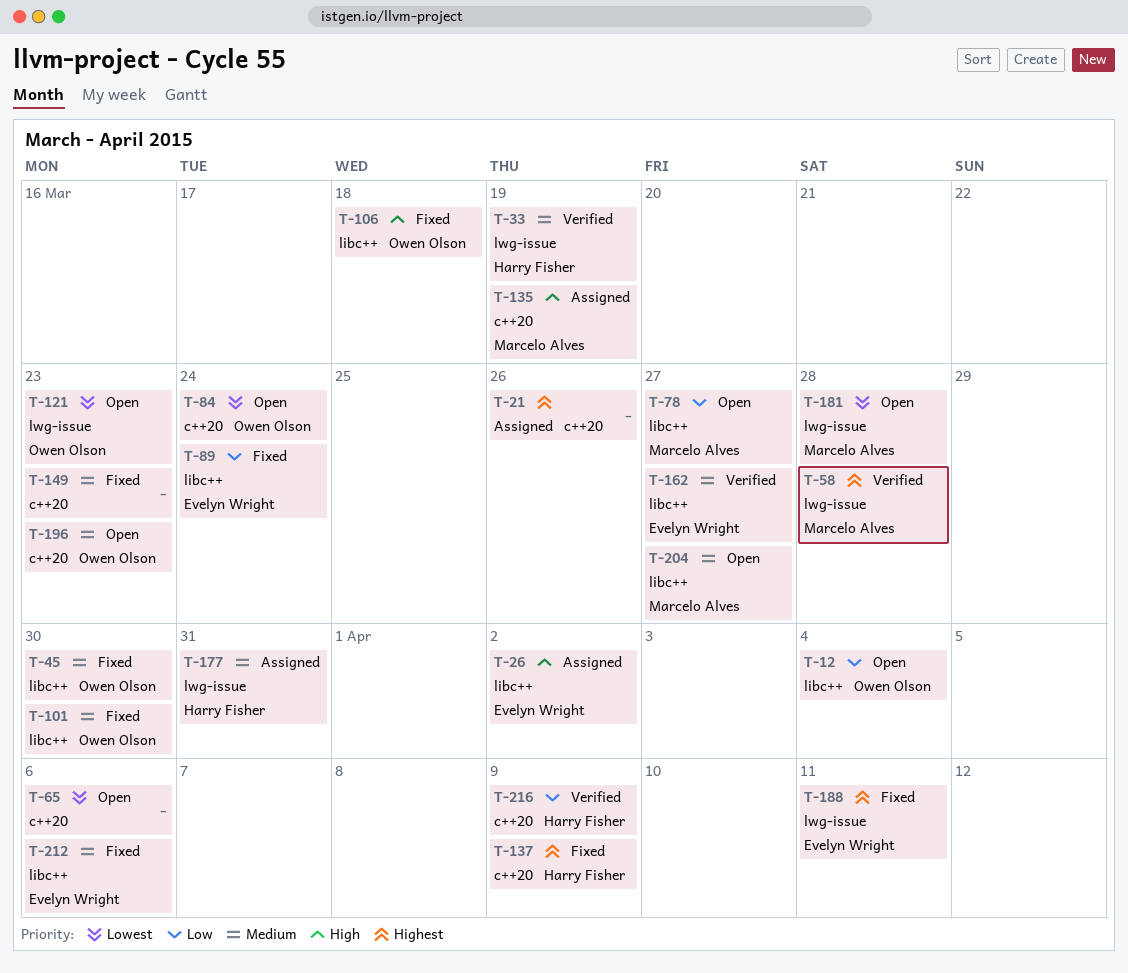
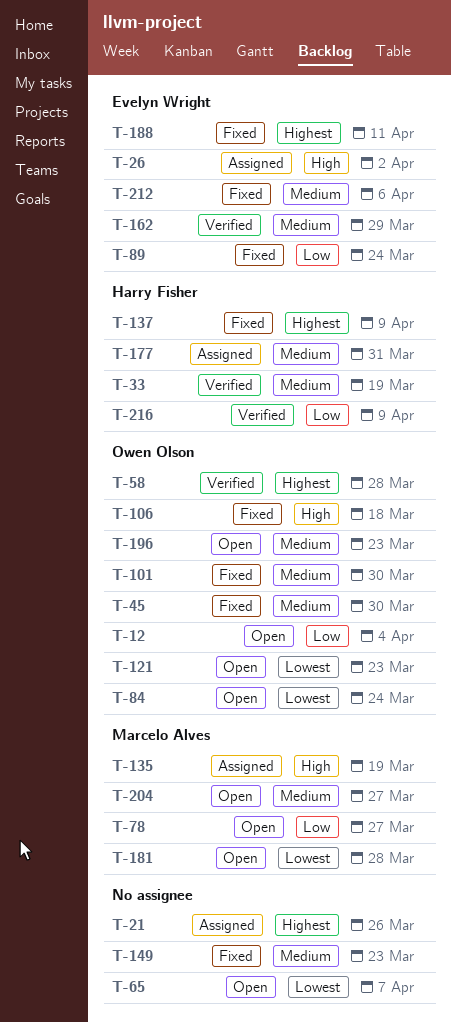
T-58, owner: Marcelo Alves -> Owen Olson
T-65, due: Apr 6 -> Apr 7
T-162, due: Mar 27 -> Mar 29

